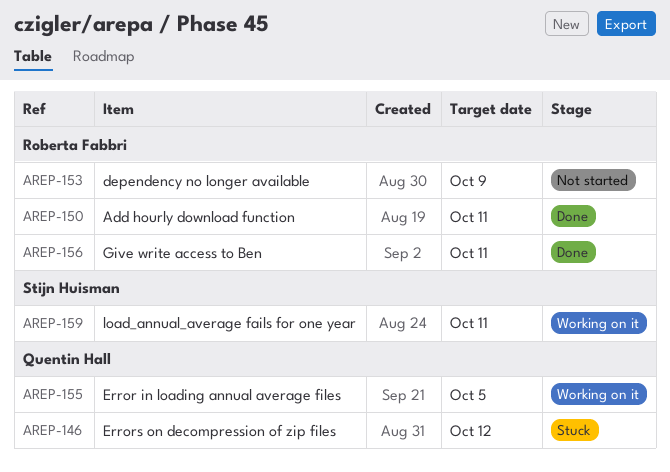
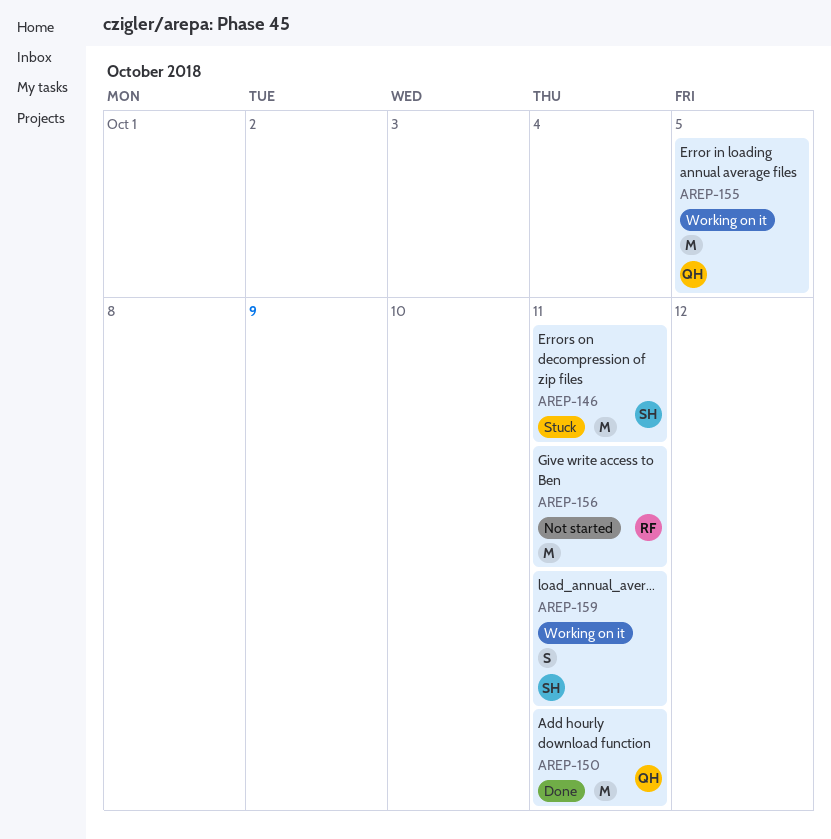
AREP-146, owner: Quentin Hall -> Stijn Huisman
AREP-146, due: Oct 12 -> Oct 11
AREP-150, owner: Roberta Fabbri -> Quentin Hall
AREP-153: present -> none
AREP-156, status: Done -> Not started

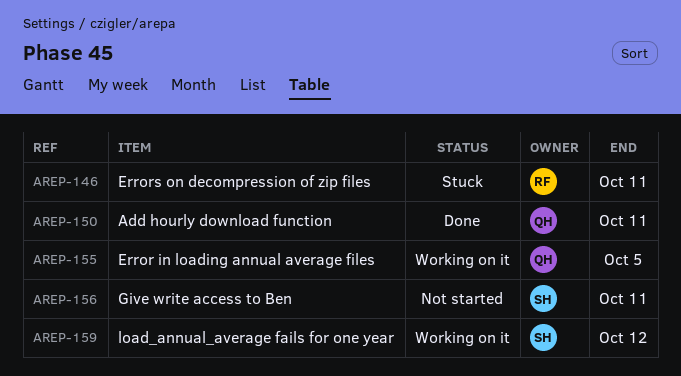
AREP-146, owner: SH -> RF
AREP-156, owner: RF -> SH
AREP-159, due: Oct 11 -> Oct 12

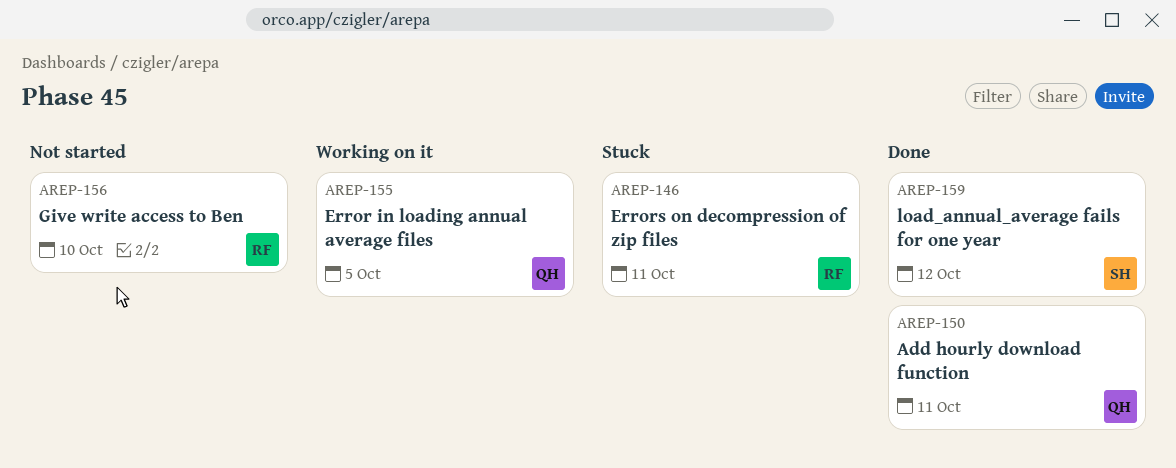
AREP-156, owner: SH -> RF
AREP-156, due: Oct 11 -> Oct 10
AREP-159, status: Working on it -> Done

